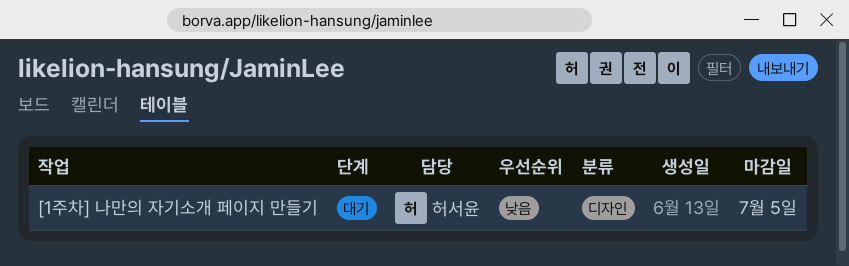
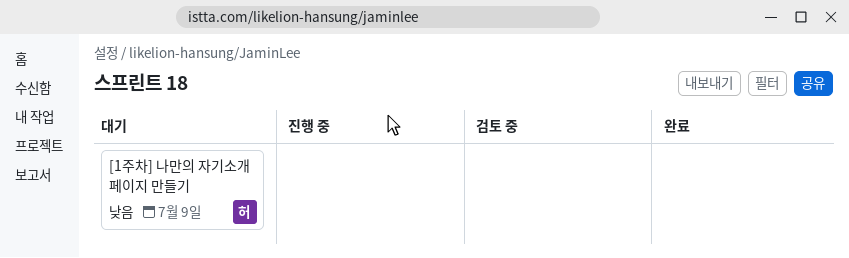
[1주차] 나만의 자기소개 페이지 만들기, due: Jul 5 -> Jul 9

